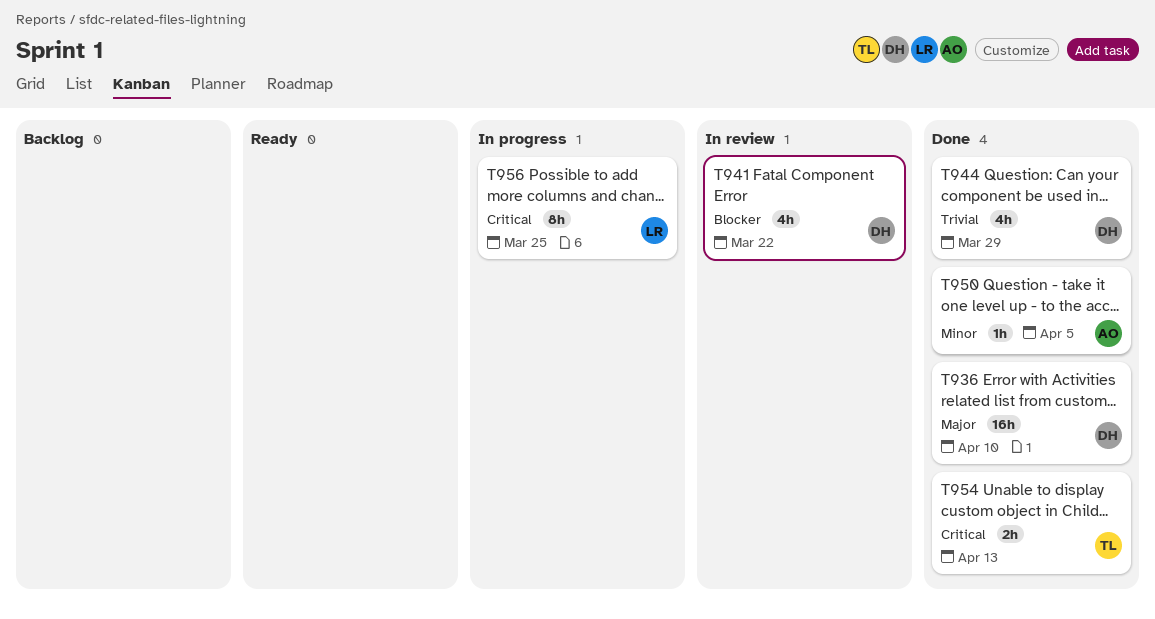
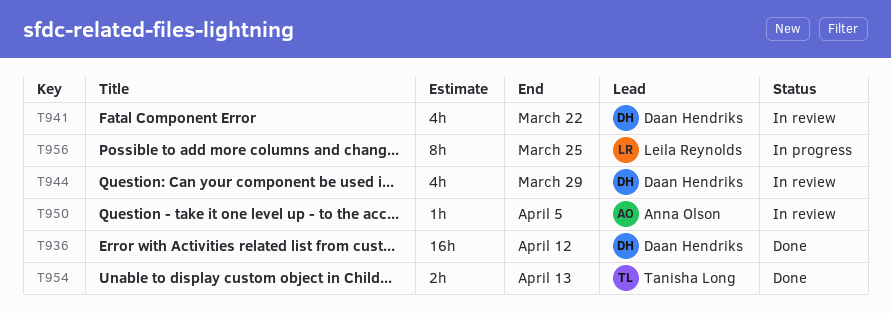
T936, due: Apr 10 -> Apr 12
T944, status: Done -> In review
T950, status: Done -> In review

